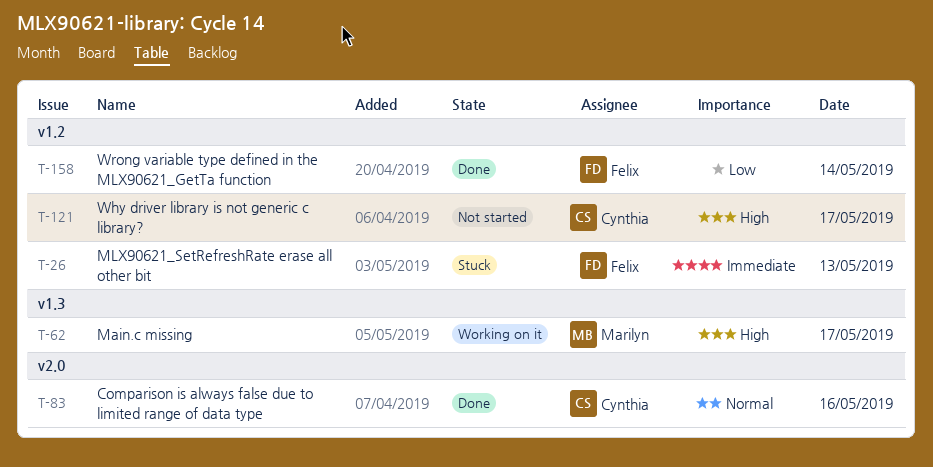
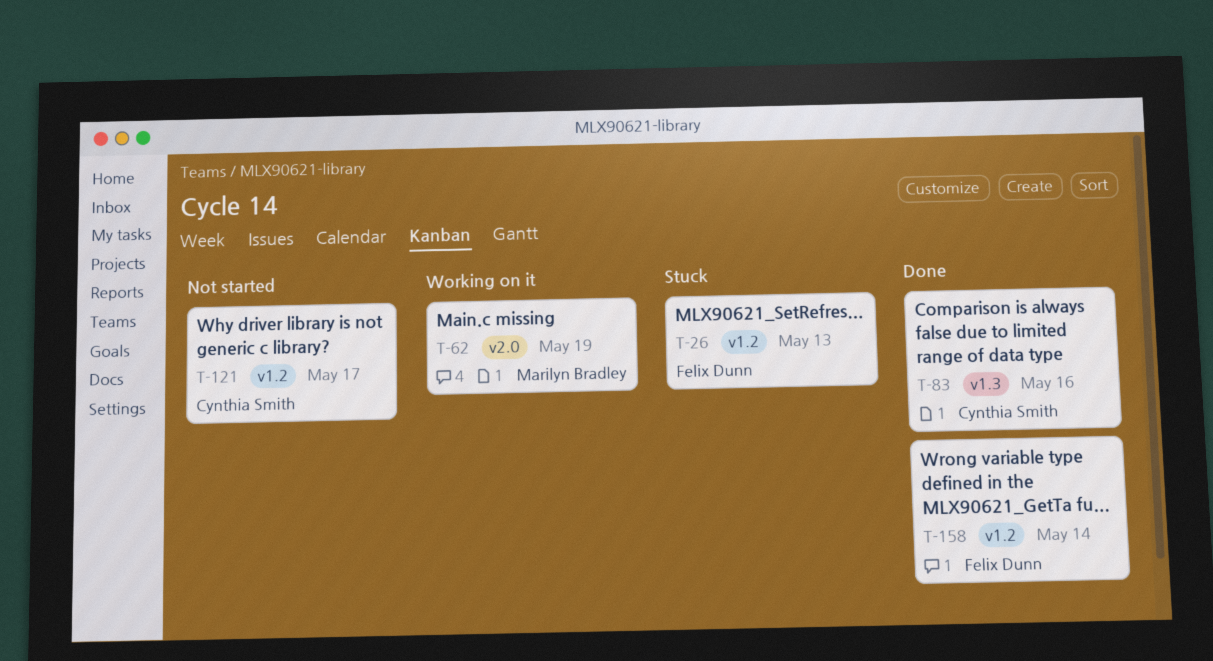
T-62, label: v1.3 -> v2.0
T-62, day: May 17 -> May 19
T-83, label: v2.0 -> v1.3

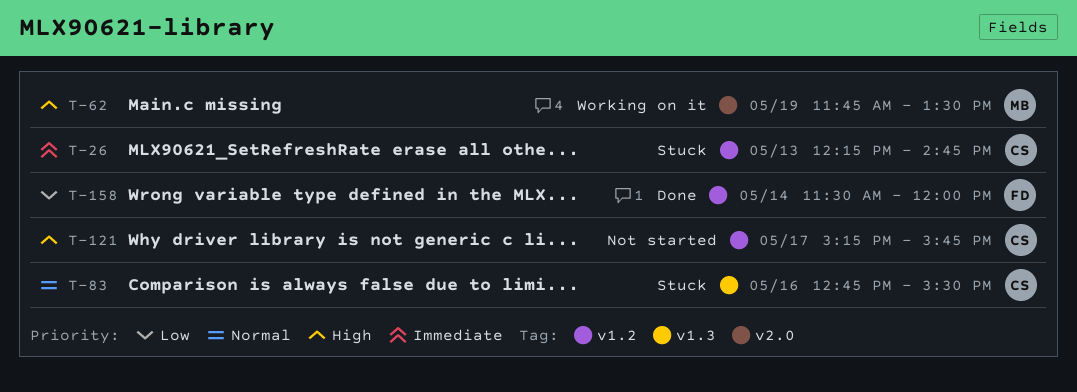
T-26, owner: Felix Dunn -> Cynthia Smith
T-83, status: Done -> Stuck

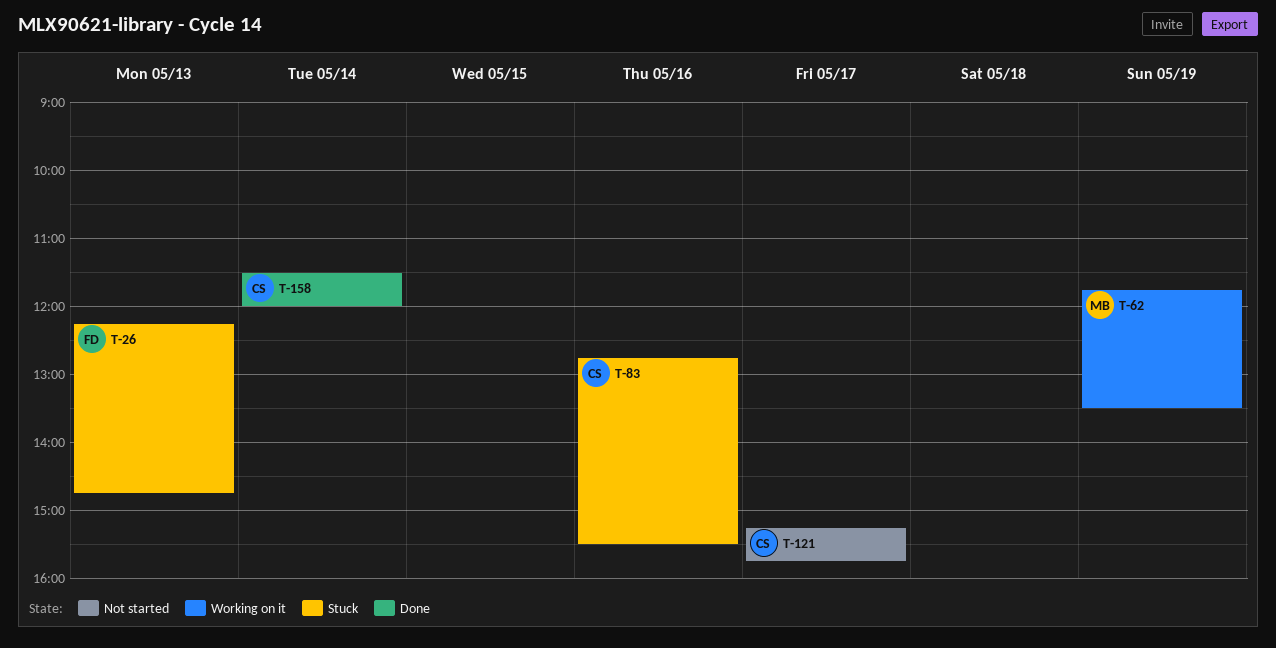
T-26, owner: CS -> FD
T-158, owner: FD -> CS

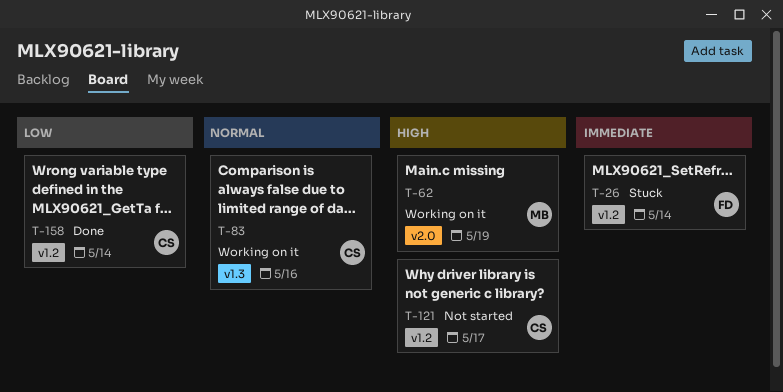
T-26, day: May 13 -> May 14
T-83, status: Stuck -> Working on it

